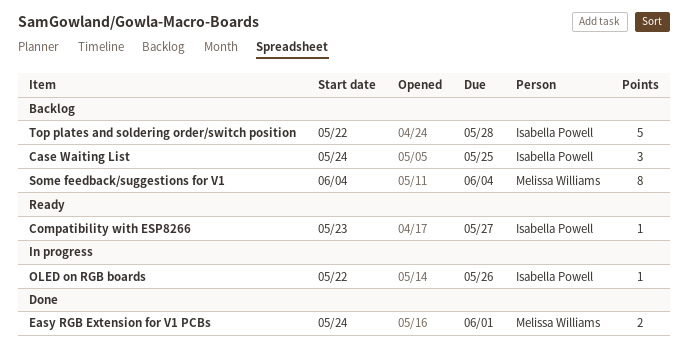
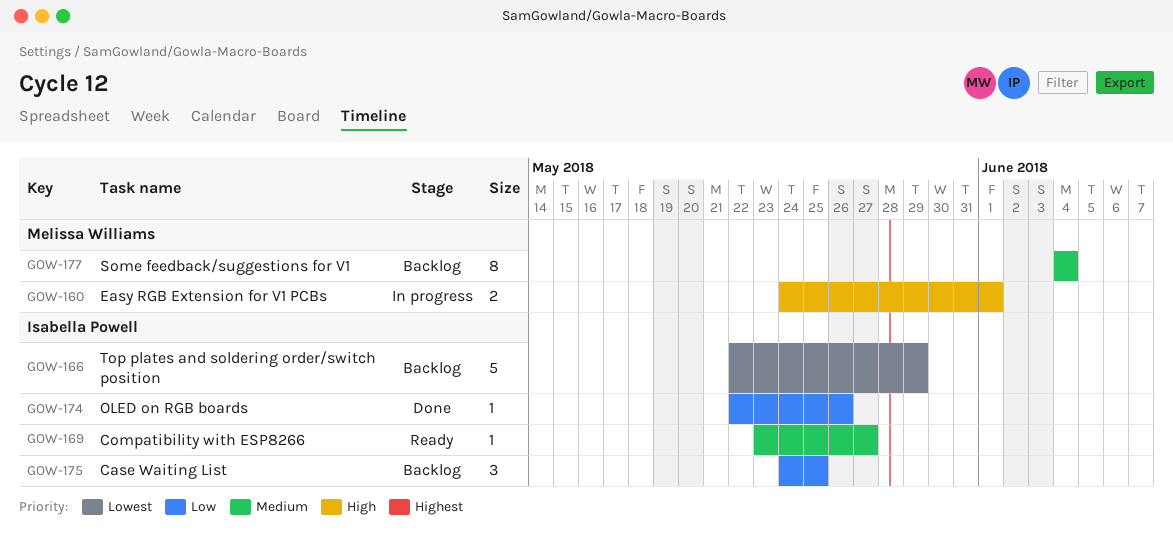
Easy RGB Extension for V1 PCBs, status: Done -> In progress
OLED on RGB boards, status: In progress -> Done
Top plates and soldering order/switch position, due: May 28 -> May 29

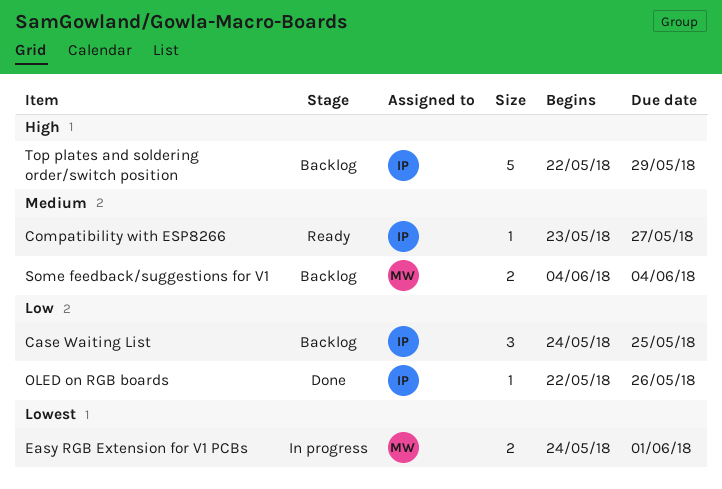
Easy RGB Extension for V1 PCBs, priority: High -> Lowest
Some feedback/suggestions for V1, estimate: 8 -> 2
Top plates and soldering order/switch position, priority: Lowest -> High

